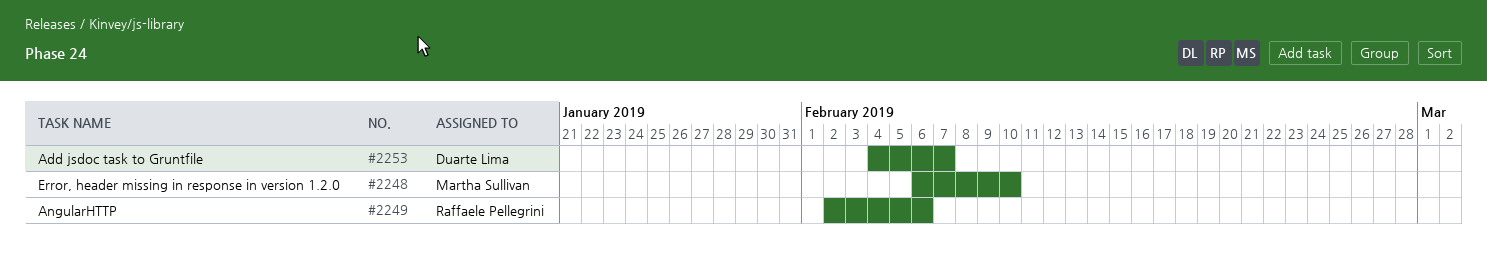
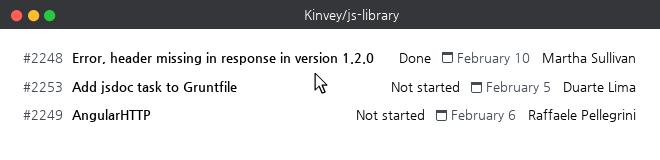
#2253, due: Feb 7 -> Feb 5

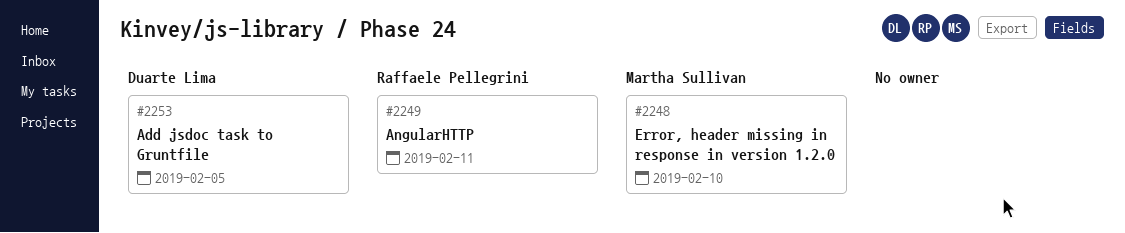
#2249, due: Feb 6 -> Feb 11

